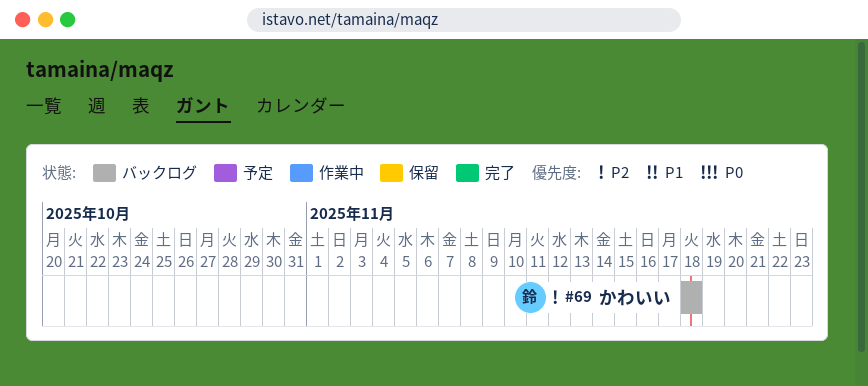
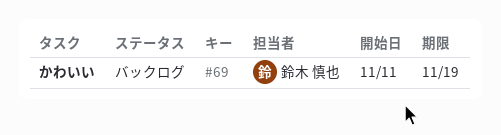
#69, start: Nov 18 -> Nov 11
#69, due: Nov 18 -> Nov 19

